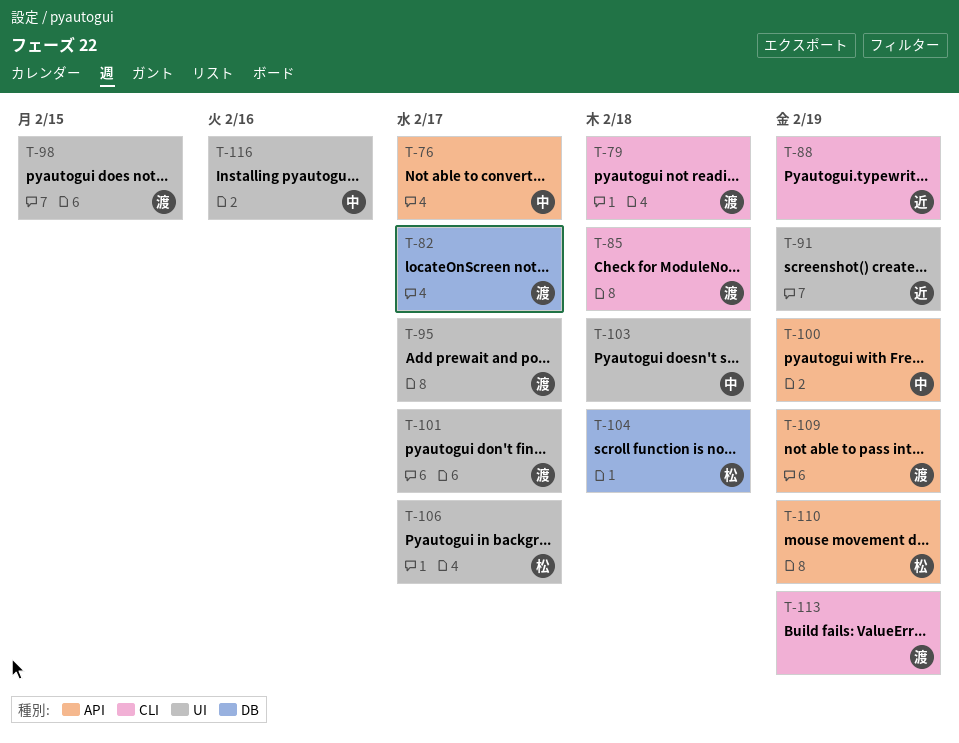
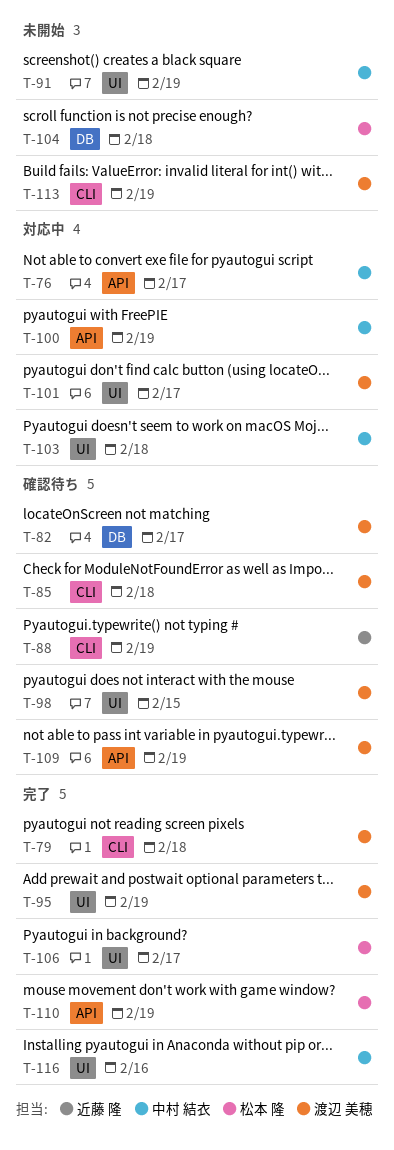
T-91, owner: 近藤 隆 -> 中村 結衣
T-95, due: Feb 17 -> Feb 19

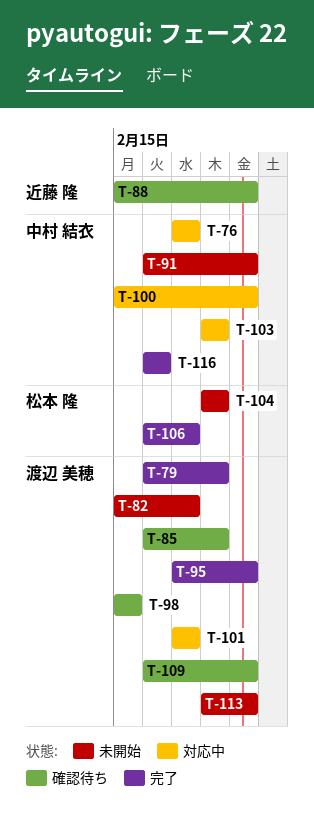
T-82, status: 確認待ち -> 未開始
T-110: present -> none

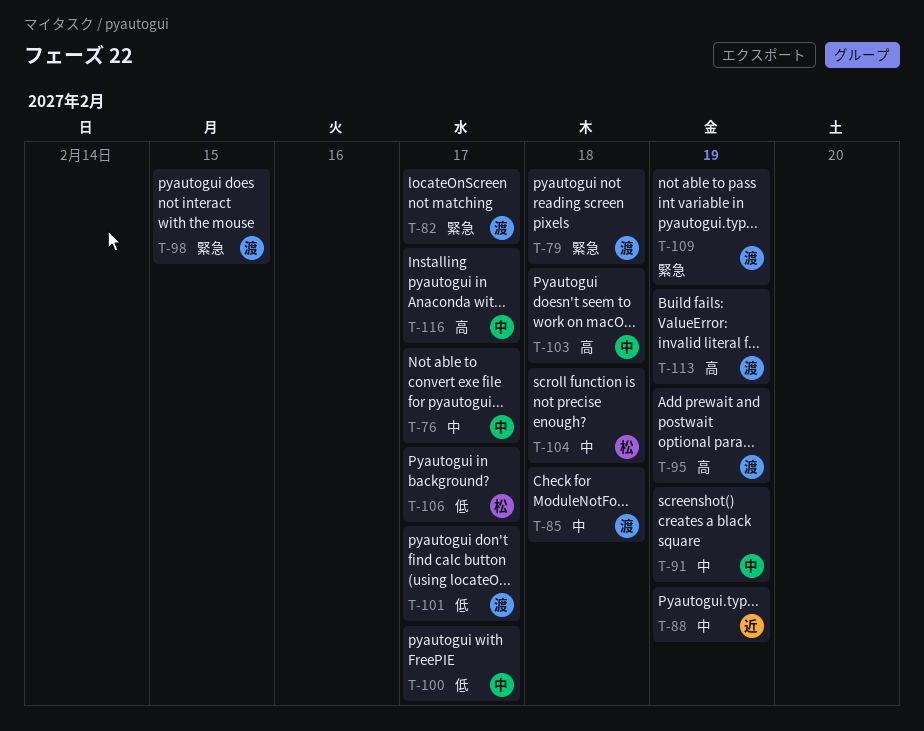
T-100, due: Feb 19 -> Feb 17
T-116, due: Feb 16 -> Feb 17

